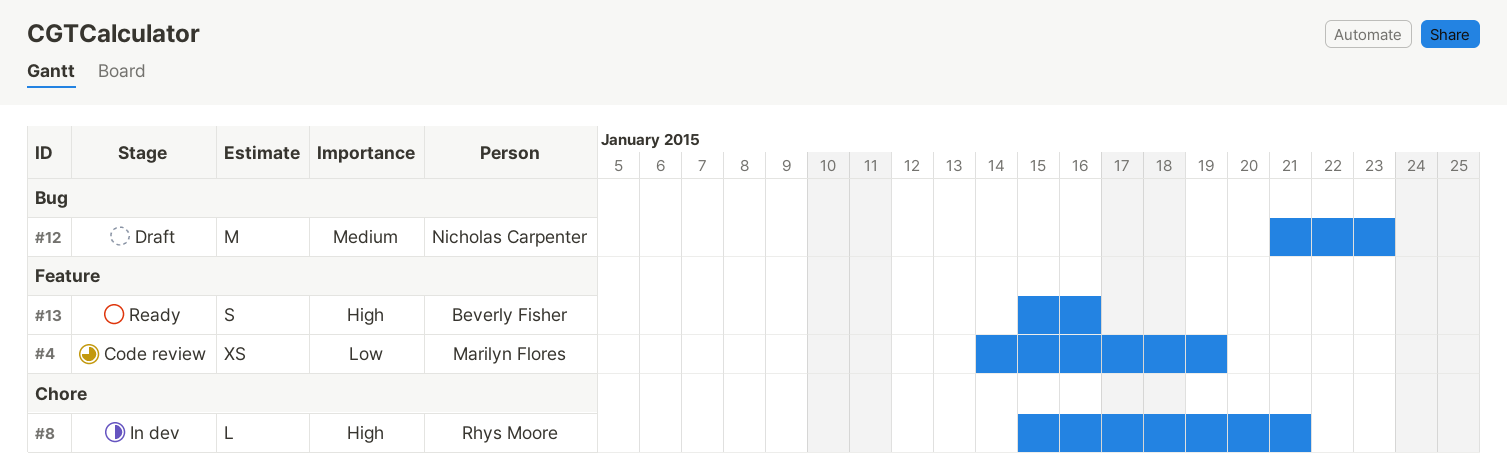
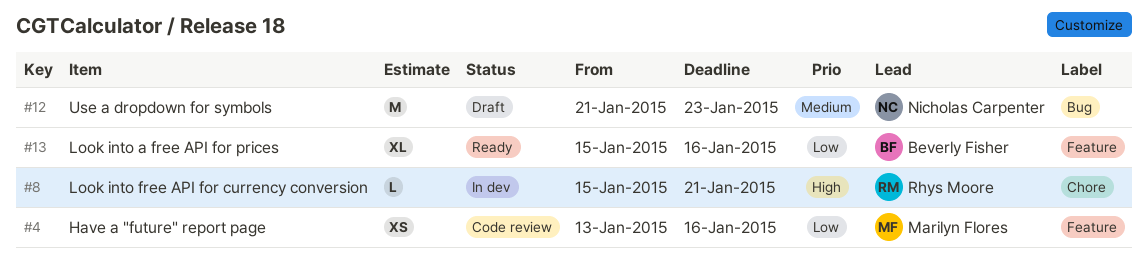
#4, start: Jan 14 -> Jan 13
#4, due: Jan 19 -> Jan 16
#13, priority: High -> Low
#13, estimate: S -> XL

